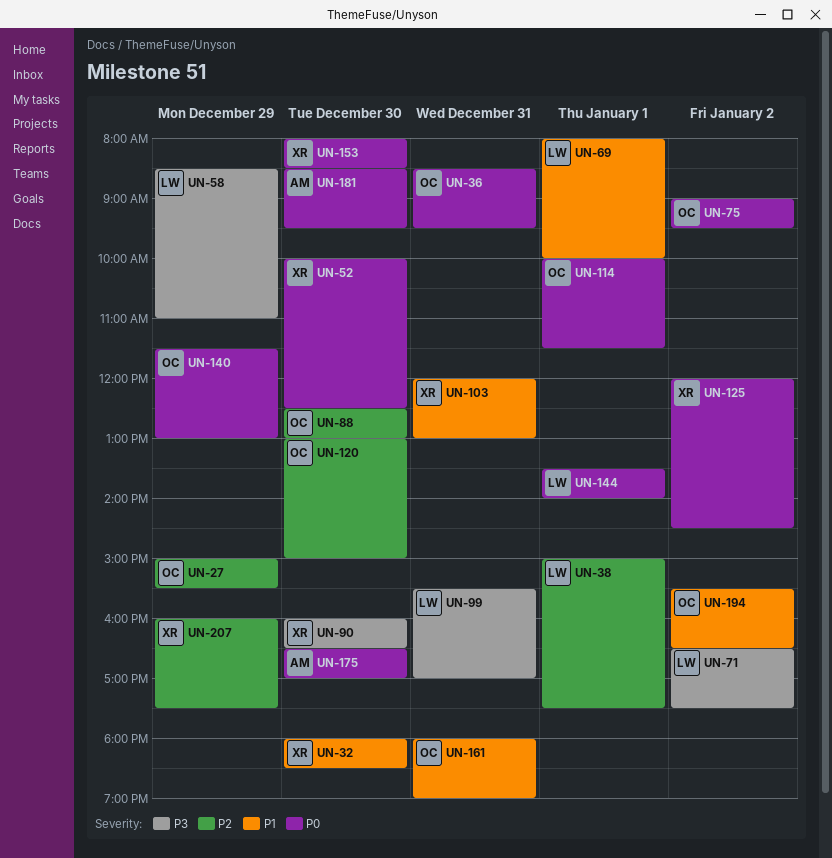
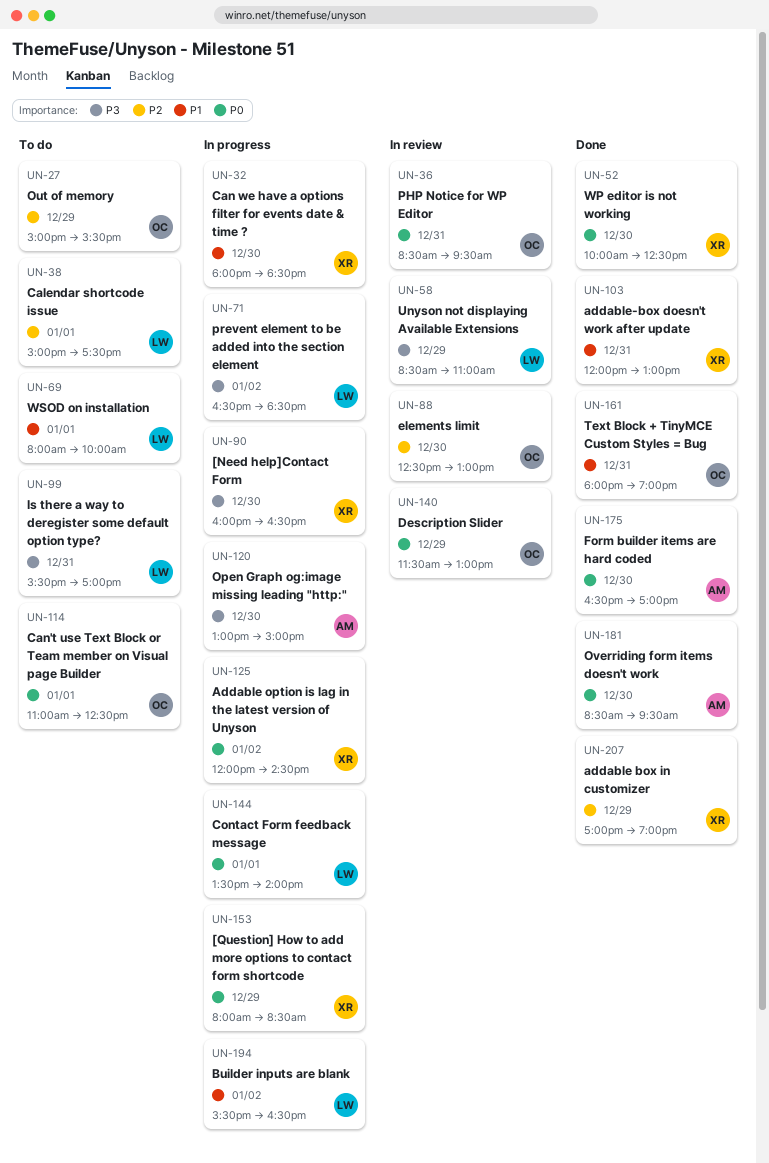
UN-71, ends: 17:30 -> 18:30
UN-75: present -> none
UN-114, begins: 10:00 -> 11:00
UN-114, ends: 11:30 -> 12:30
UN-120, owner: OC -> AM
UN-120, priority: P2 -> P3
UN-153, day: Dec 30 -> Dec 29
UN-194, owner: OC -> LW
UN-207, begins: 16:00 -> 17:00
UN-207, ends: 17:30 -> 19:00

